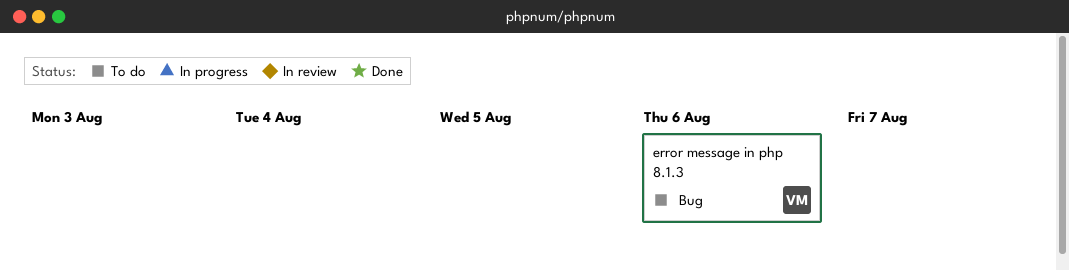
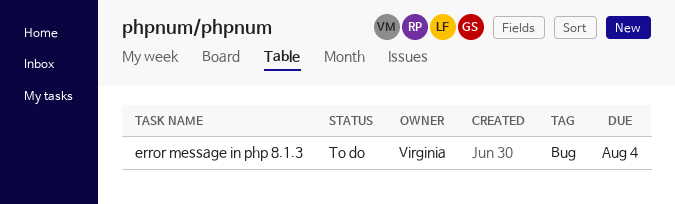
error message in php 8.1.3, due: Aug 6 -> Aug 4

